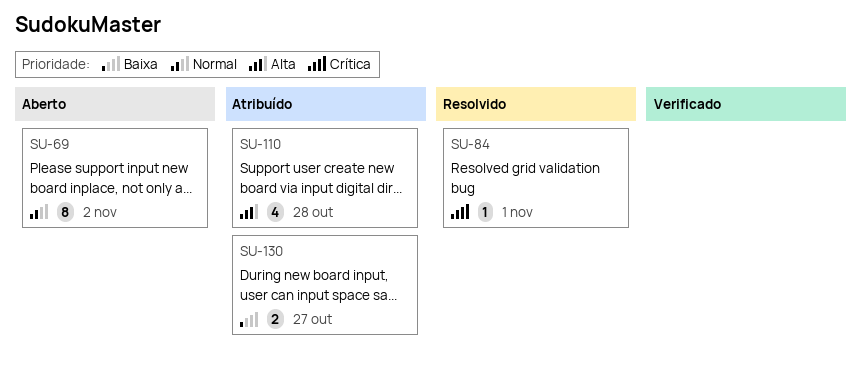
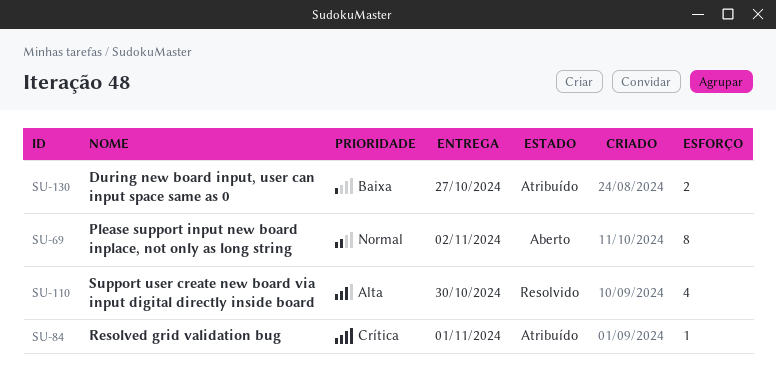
SU-84, status: Resolvido -> Atribuído
SU-110, status: Atribuído -> Resolvido
SU-110, due: Oct 28 -> Oct 30

